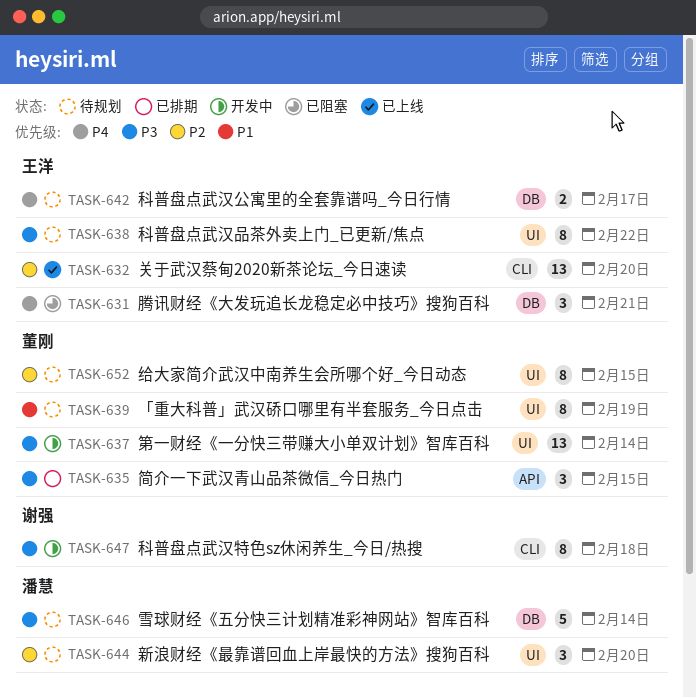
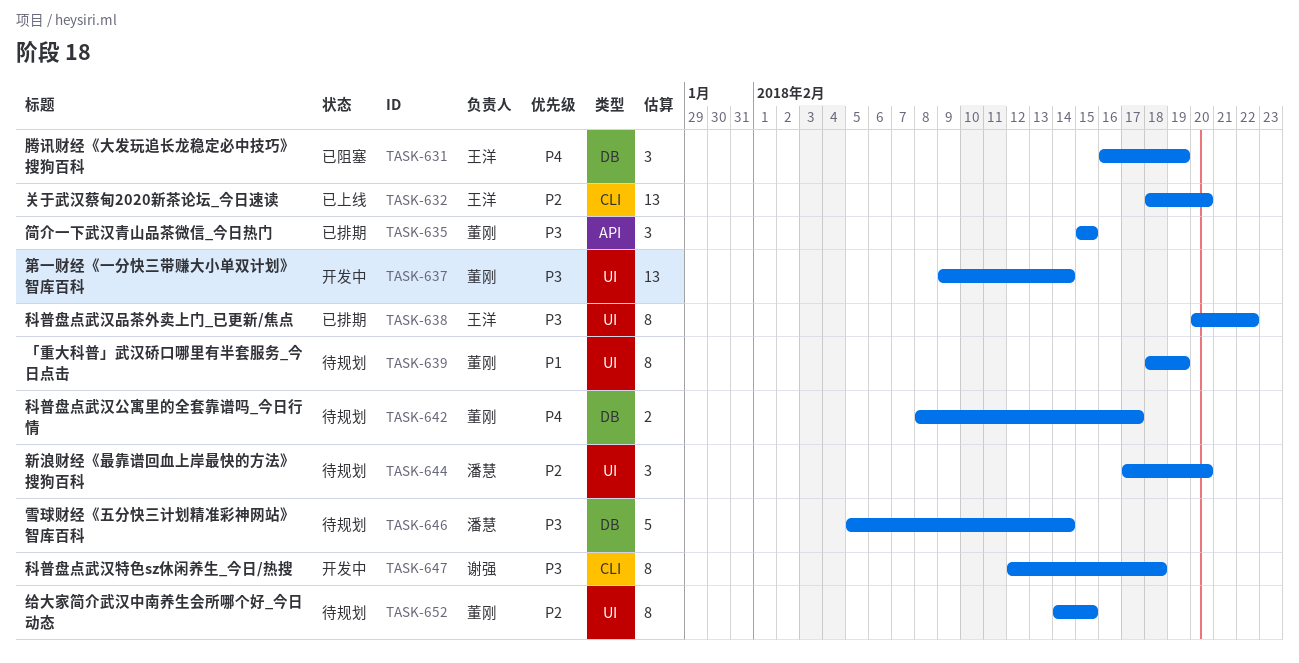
TASK-631, due: Feb 21 -> Feb 19
TASK-638, status: 待规划 -> 已排期
TASK-642, owner: 王洋 -> 董刚

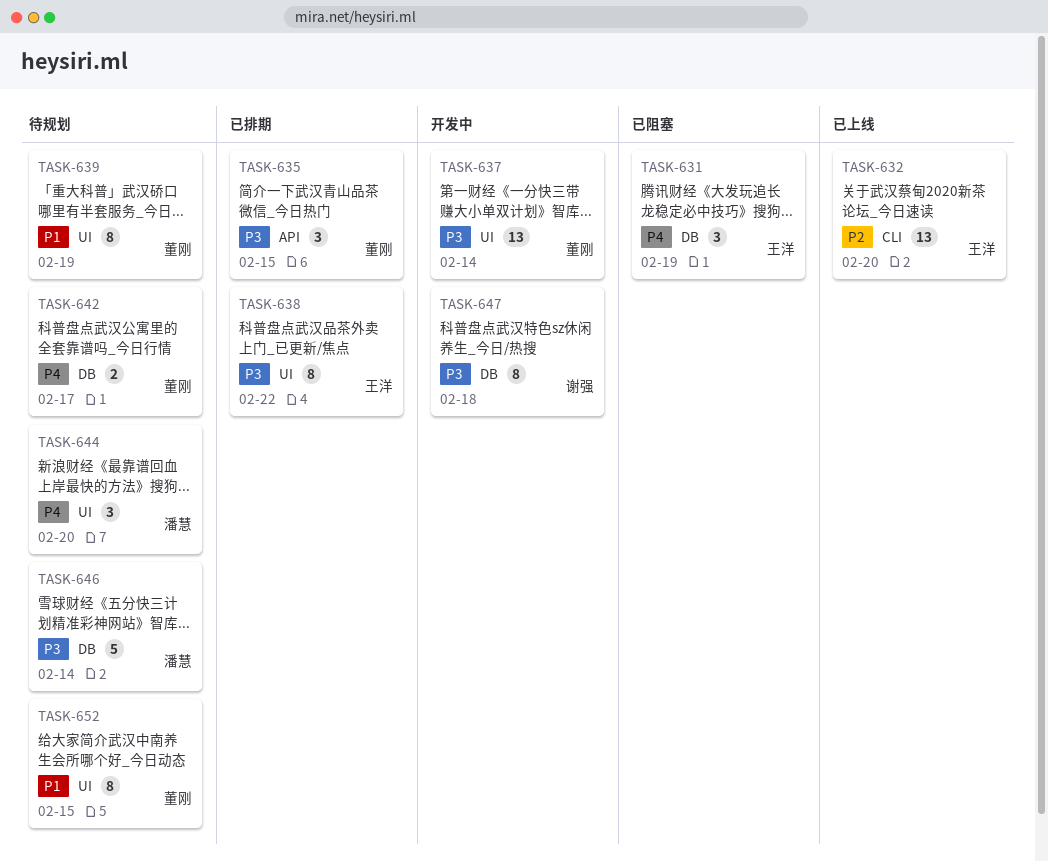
TASK-644, priority: P2 -> P4
TASK-647, label: CLI -> DB
TASK-652, priority: P2 -> P1

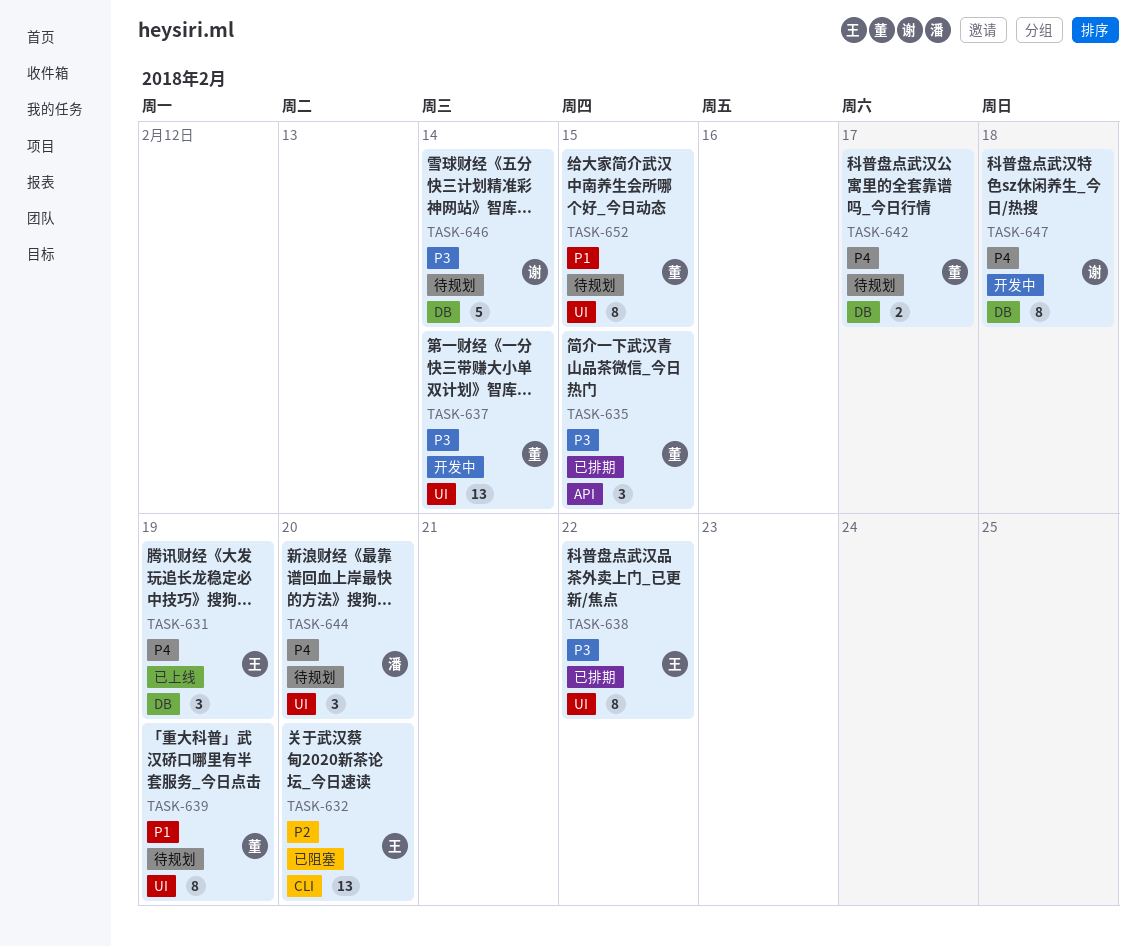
TASK-631, status: 已阻塞 -> 已上线
TASK-632, status: 已上线 -> 已阻塞
TASK-646, owner: 潘慧 -> 谢强
TASK-647, priority: P3 -> P4

